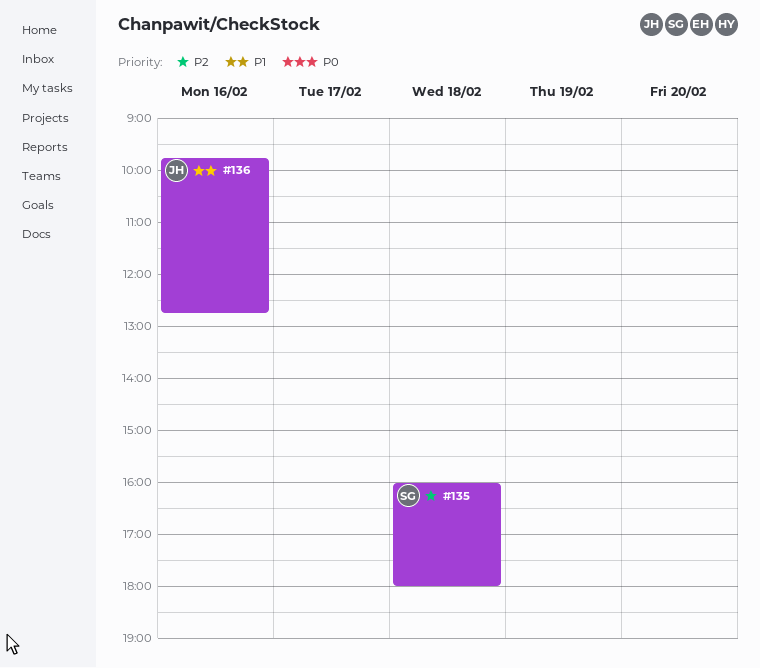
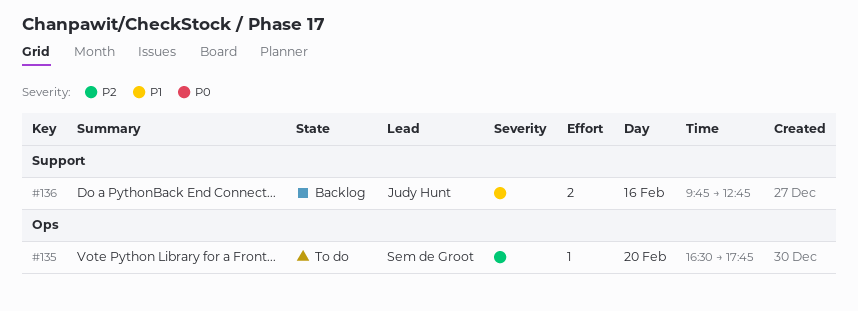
#135, day: Feb 18 -> Feb 20
#135, begins: 16:00 -> 16:30
#135, ends: 18:00 -> 17:45

